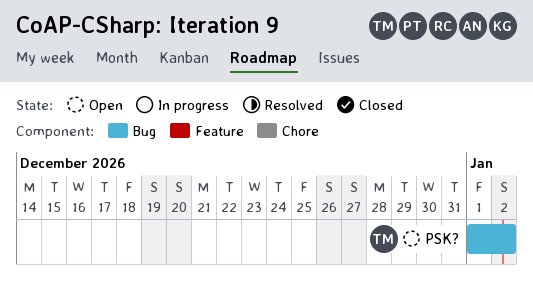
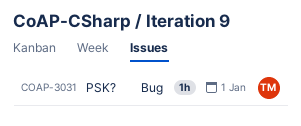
PSK?, due: Jan 2 -> Jan 1

